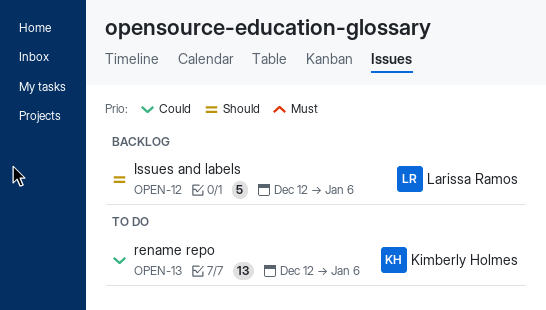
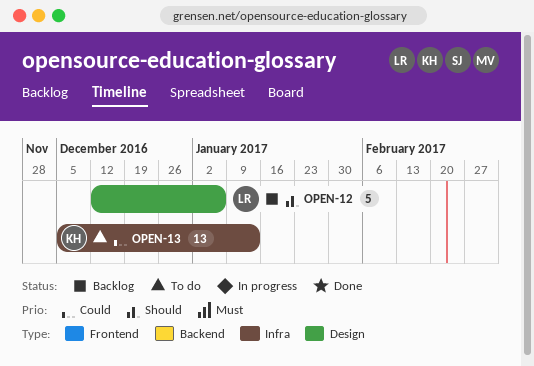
OPEN-13, start: Dec 12 -> Dec 5
OPEN-13, due: Jan 6 -> Jan 13

